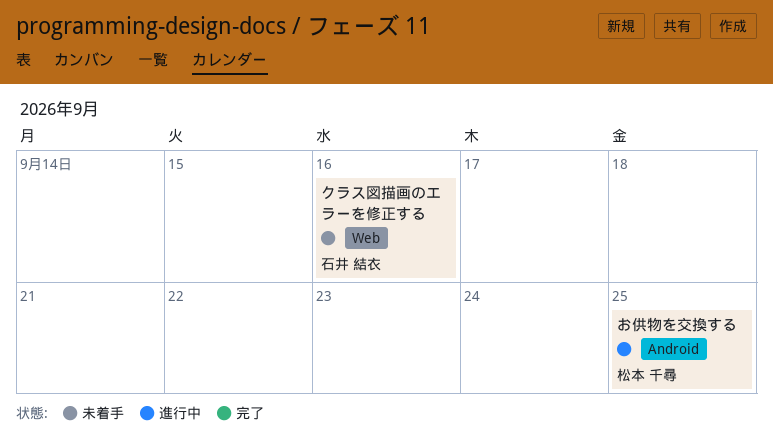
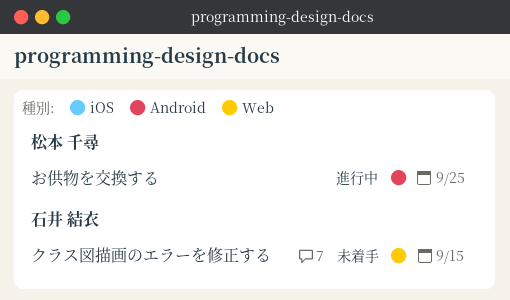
クラス図描画のエラーを修正する, due: Sep 16 -> Sep 15

